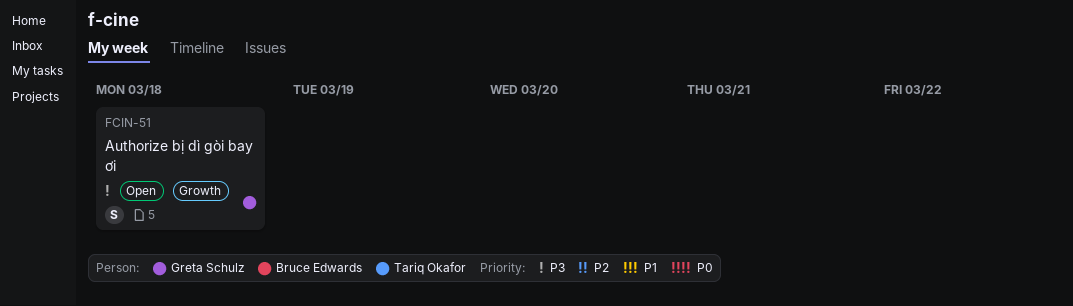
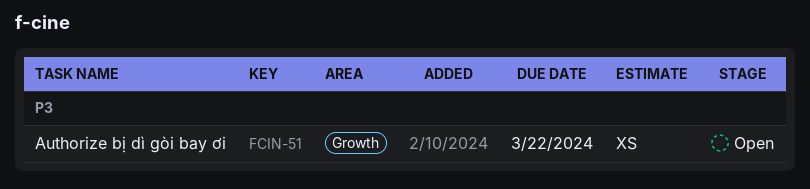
FCIN-51, estimate: S -> XS
FCIN-51, due: Mar 18 -> Mar 22

